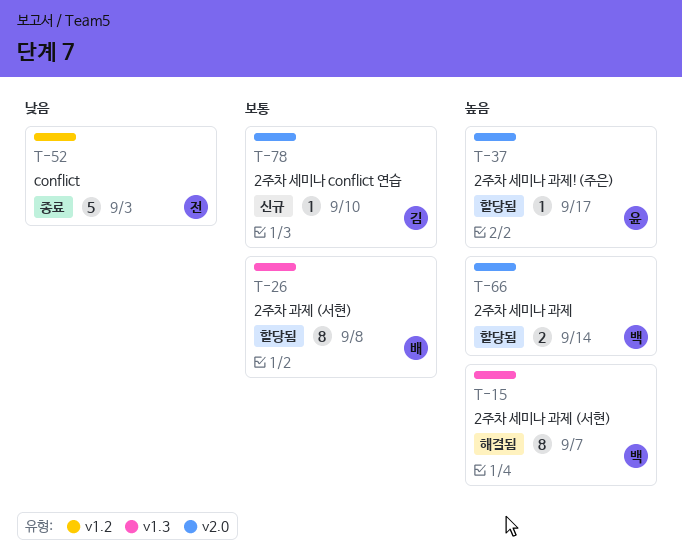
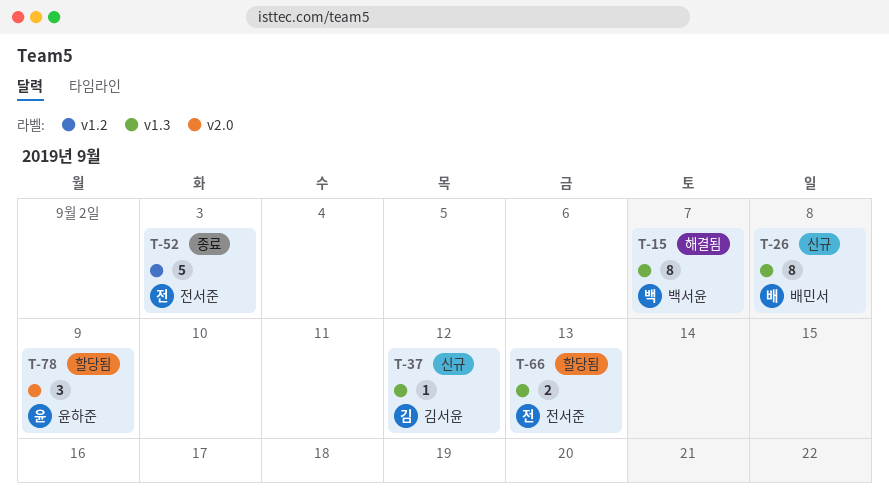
T-26, status: 할당됨 -> 신규
T-37, status: 할당됨 -> 신규
T-37, owner: 윤하준 -> 김서윤
T-37, label: v2.0 -> v1.3
T-37, due: Sep 17 -> Sep 12
T-66, owner: 백서윤 -> 전서준
T-66, label: v2.0 -> v1.3
T-66, due: Sep 14 -> Sep 13
T-78, status: 신규 -> 할당됨
T-78, owner: 김서윤 -> 윤하준
T-78, estimate: 1 -> 3
T-78, due: Sep 10 -> Sep 9

